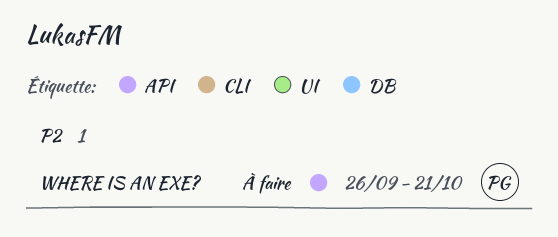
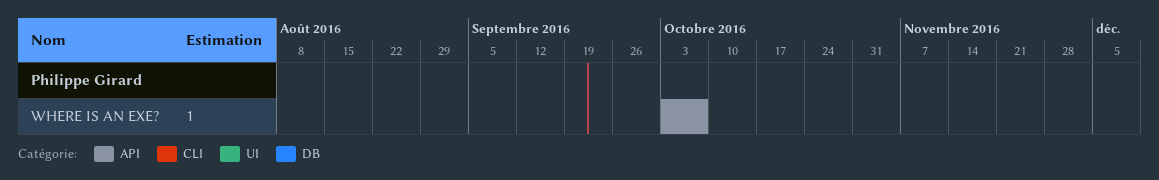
WHERE IS AN EXE?, start: Sep 26 -> Oct 3
WHERE IS AN EXE?, due: Oct 21 -> Oct 7

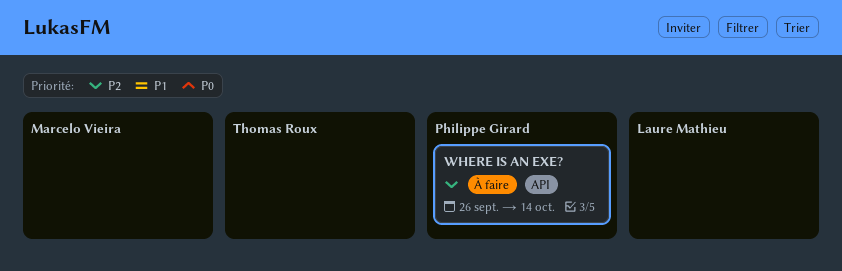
WHERE IS AN EXE?, start: Oct 3 -> Sep 26
WHERE IS AN EXE?, due: Oct 7 -> Oct 14

